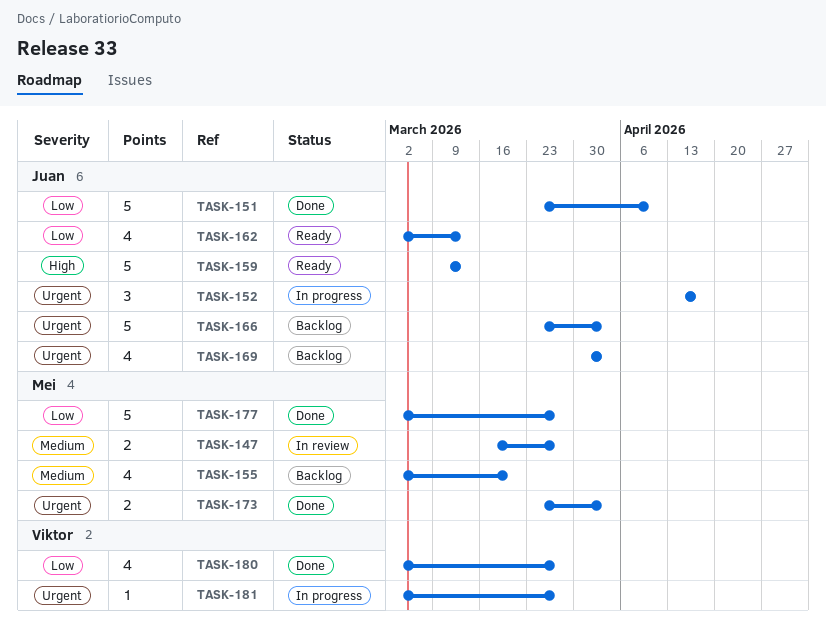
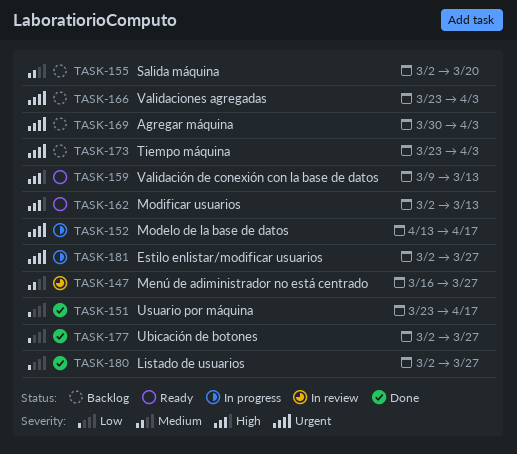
TASK-151, due: Apr 10 -> Apr 17
TASK-162, priority: Low -> High
TASK-173, status: Done -> Backlog

